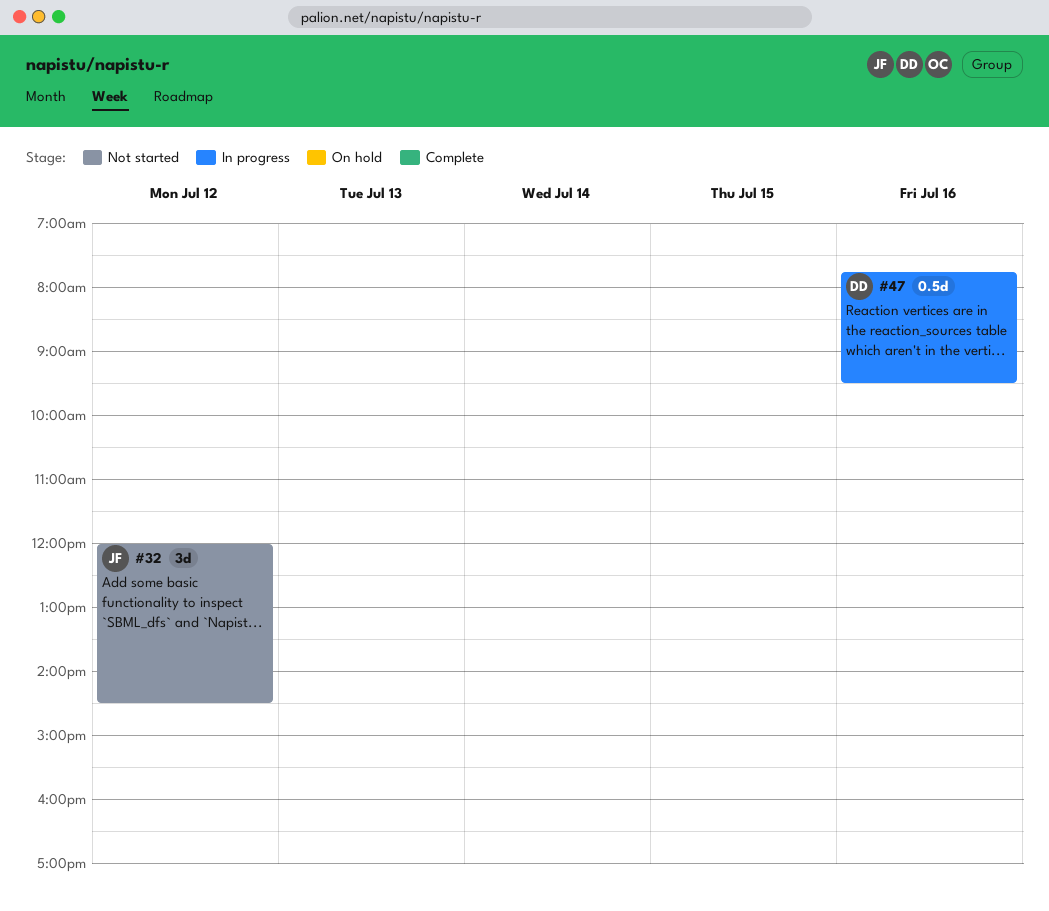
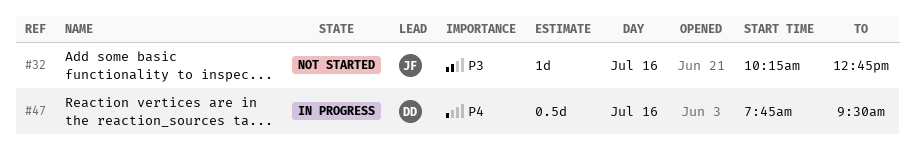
#32, estimate: 3d -> 1d
#32, day: Jul 12 -> Jul 16
#32, begins: 12:00 -> 10:15
#32, ends: 14:30 -> 12:45

